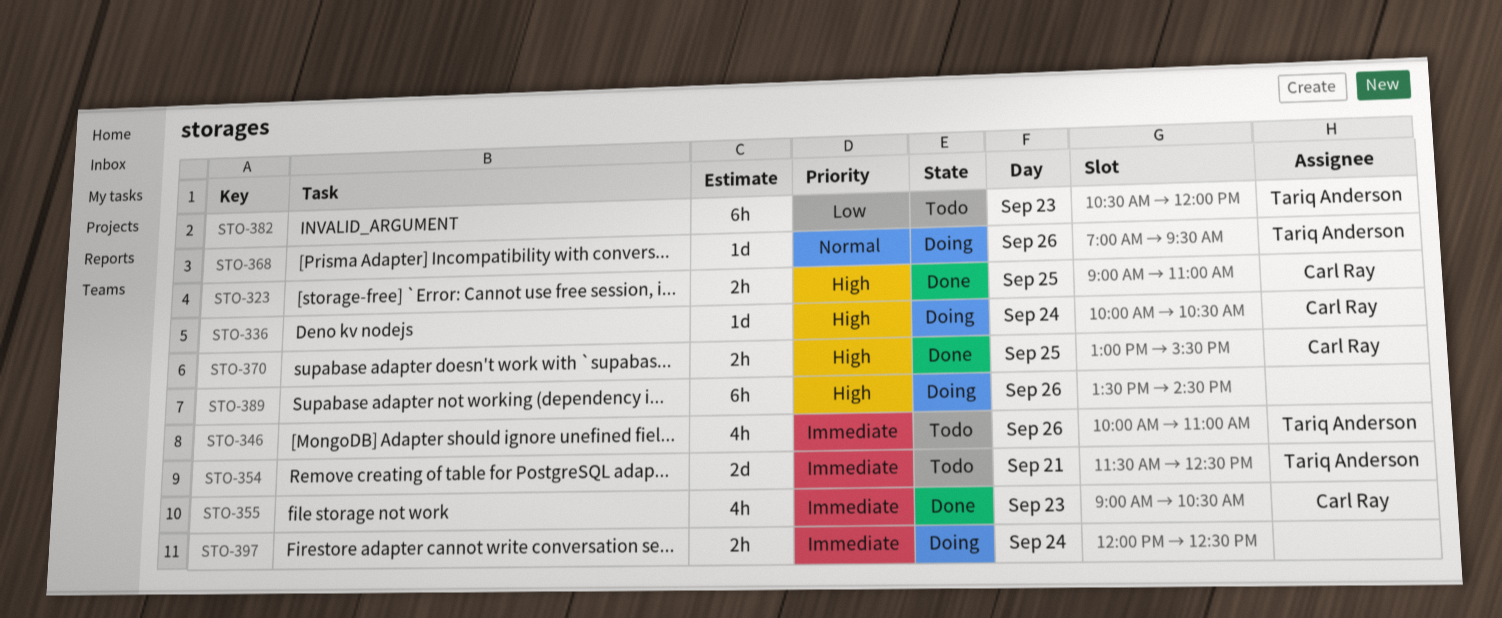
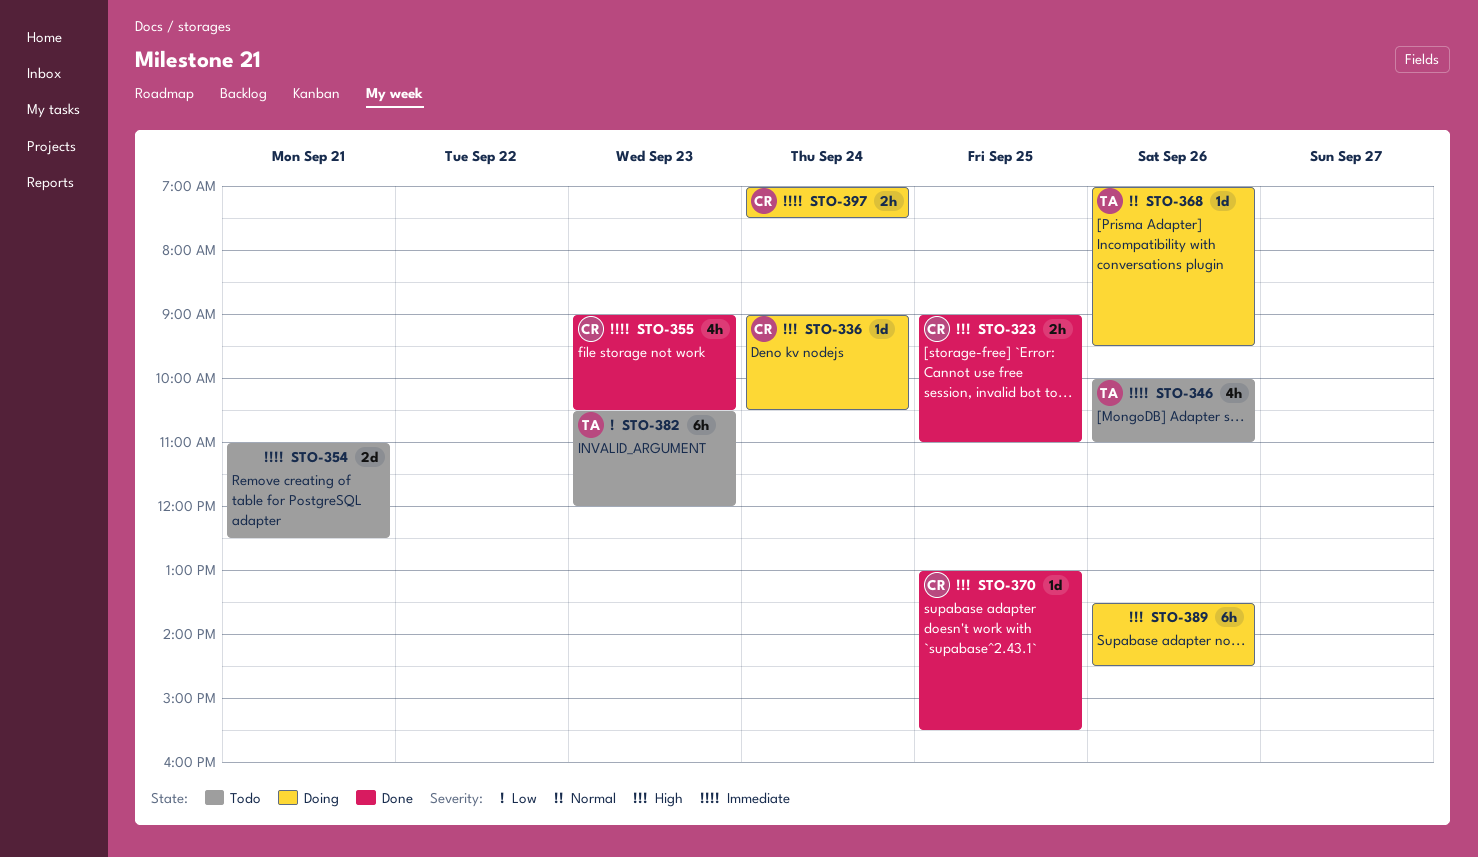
STO-336, begins: 10:00 -> 09:00
STO-354, owner: Tariq Anderson -> none
STO-354, begins: 11:30 -> 11:00
STO-370, estimate: 2h -> 1d
STO-397, owner: none -> Carl Ray
STO-397, begins: 12:00 -> 07:00
STO-397, ends: 12:30 -> 07:30

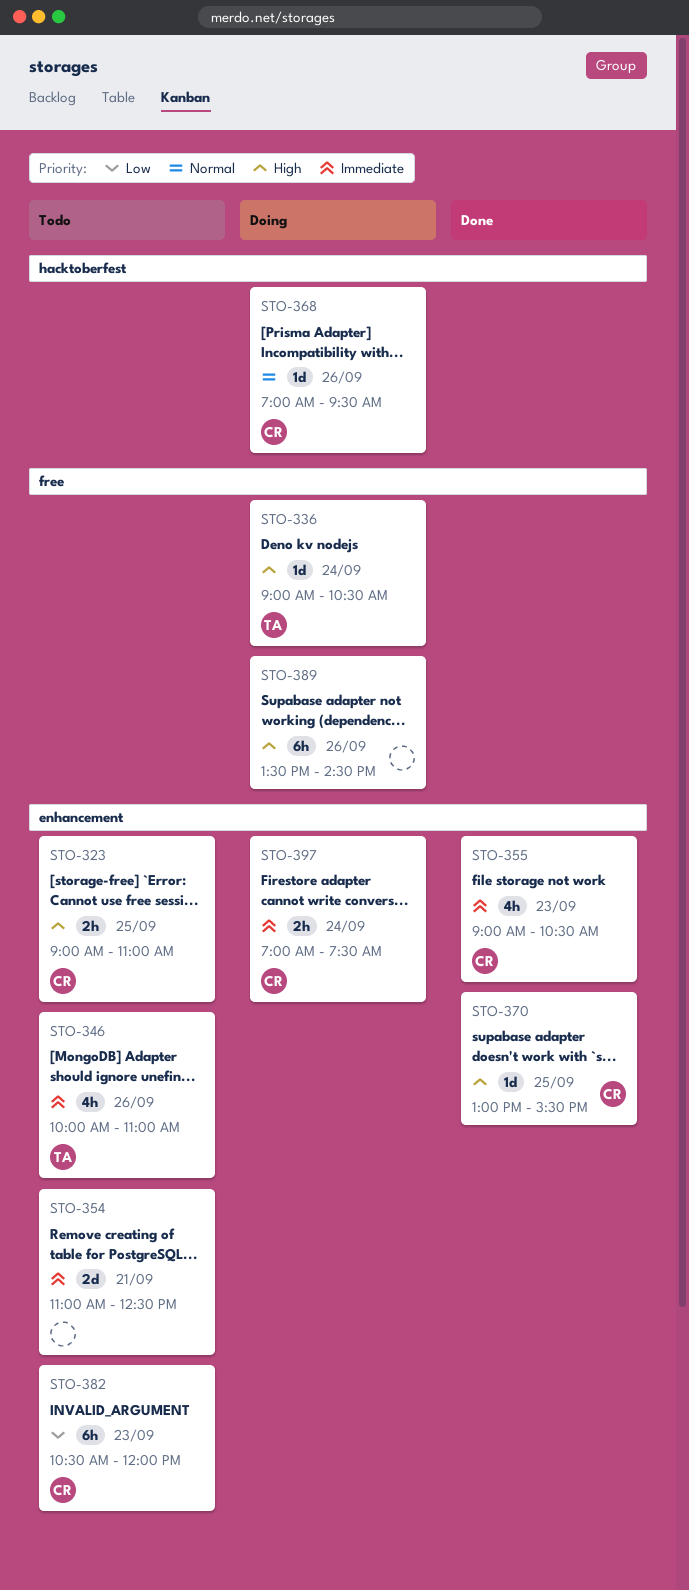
STO-323, status: Done -> Todo
STO-336, owner: CR -> TA
STO-368, owner: TA -> CR
STO-382, owner: TA -> CR

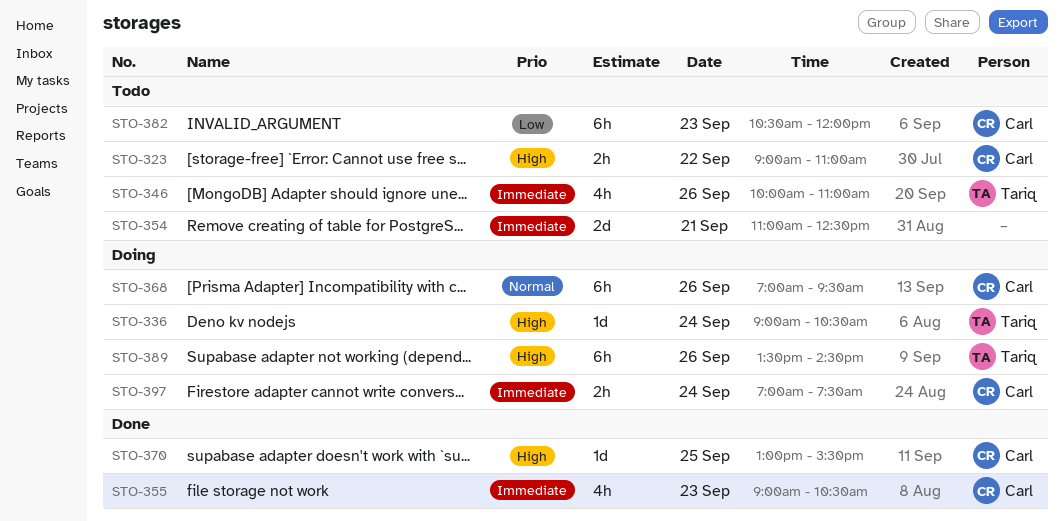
STO-323, day: Sep 25 -> Sep 22
STO-368, estimate: 1d -> 6h
STO-389, owner: none -> Tariq

